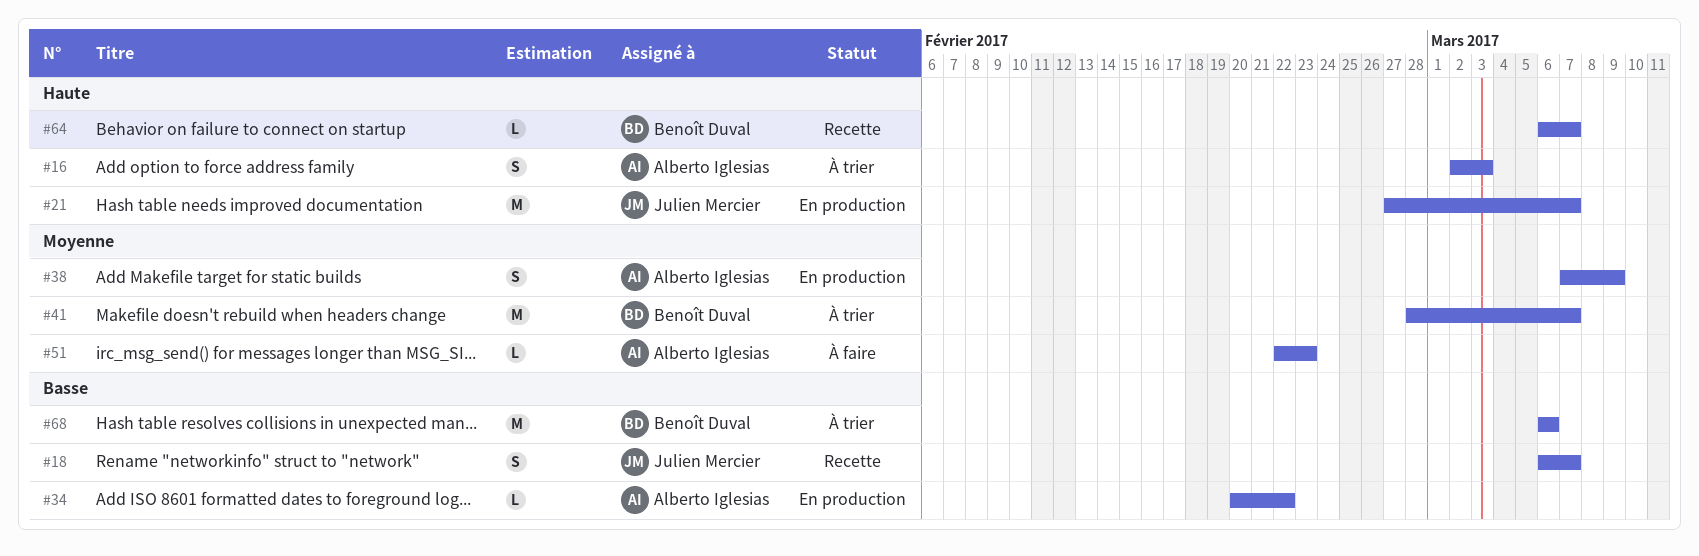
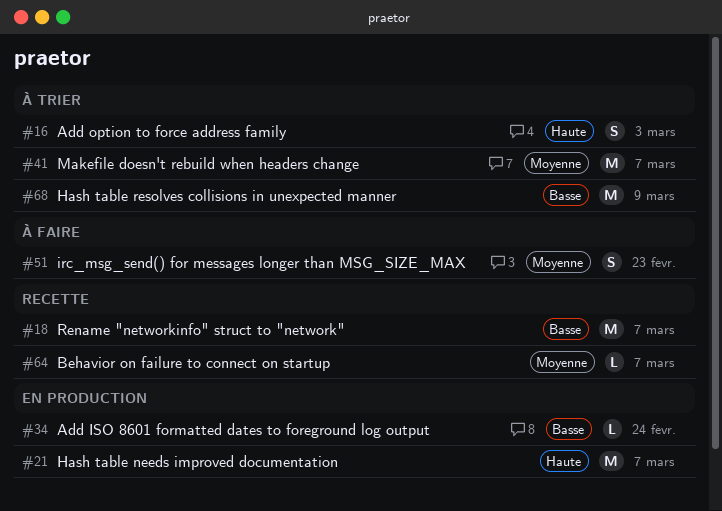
#18, estimate: S -> M
#34, due: Feb 22 -> Feb 24
#38: present -> none
#51, estimate: L -> S
#64, priority: Haute -> Moyenne
#68, due: Mar 6 -> Mar 9

